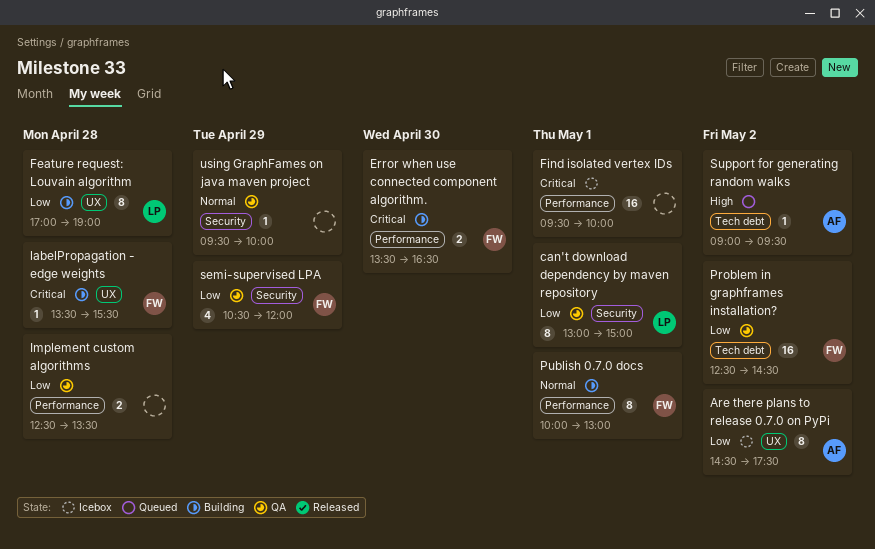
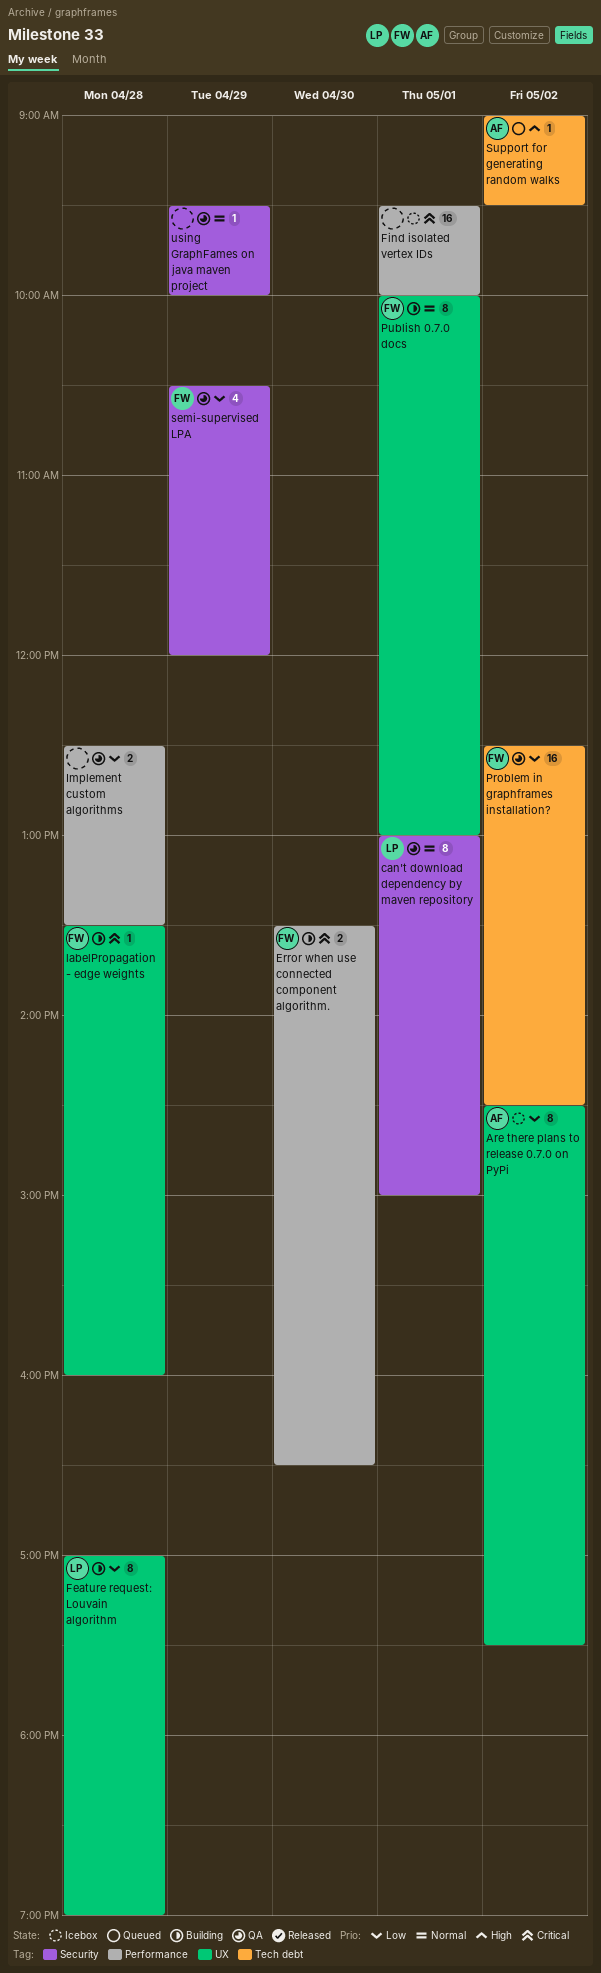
can't download dependency by maven repository, priority: Low -> Normal
labelPropagation - edge weights, ends: 15:30 -> 16:00
Publish 0.7.0 docs, label: Performance -> UX

